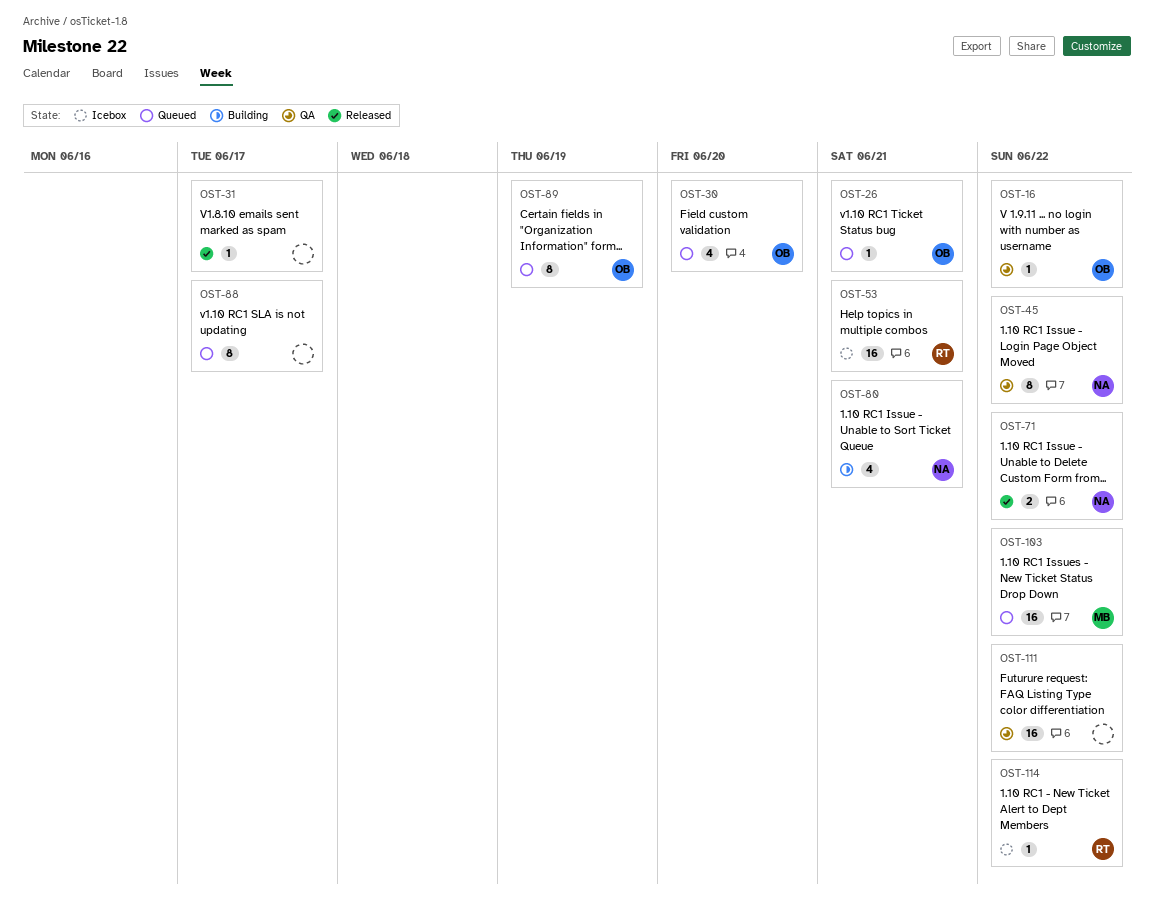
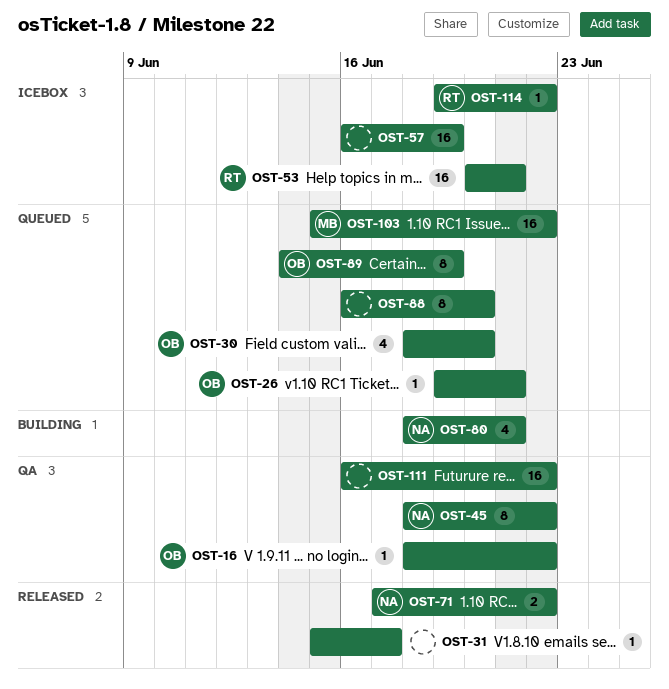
OST-57: none -> present
OST-88, due: Jun 17 -> Jun 20

